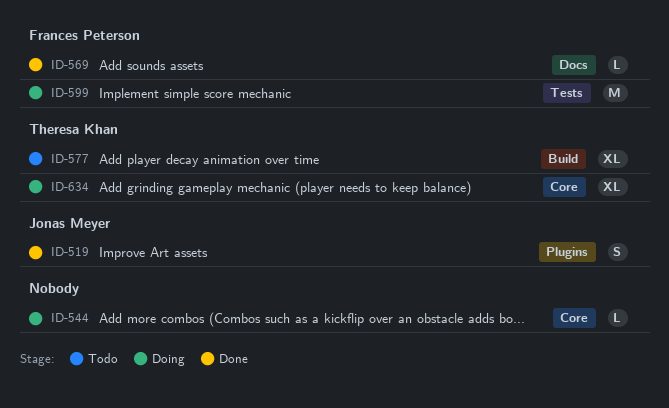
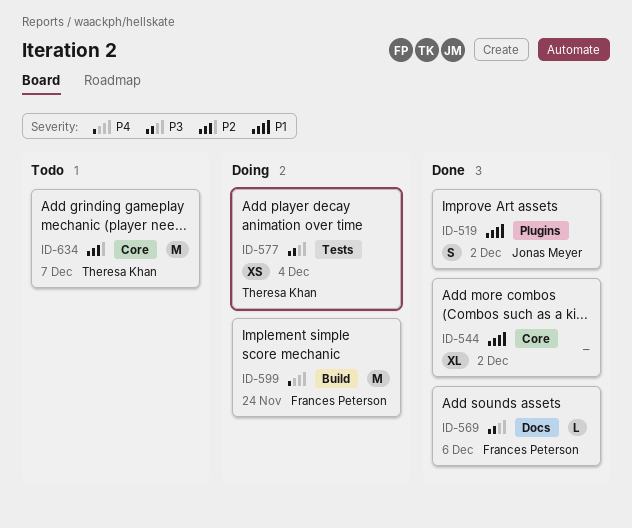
ID-544, status: Doing -> Done
ID-544, estimate: L -> XL
ID-577, status: Todo -> Doing
ID-577, label: Build -> Tests
ID-577, estimate: XL -> XS
ID-599, label: Tests -> Build
ID-634, status: Doing -> Todo
ID-634, estimate: XL -> M

